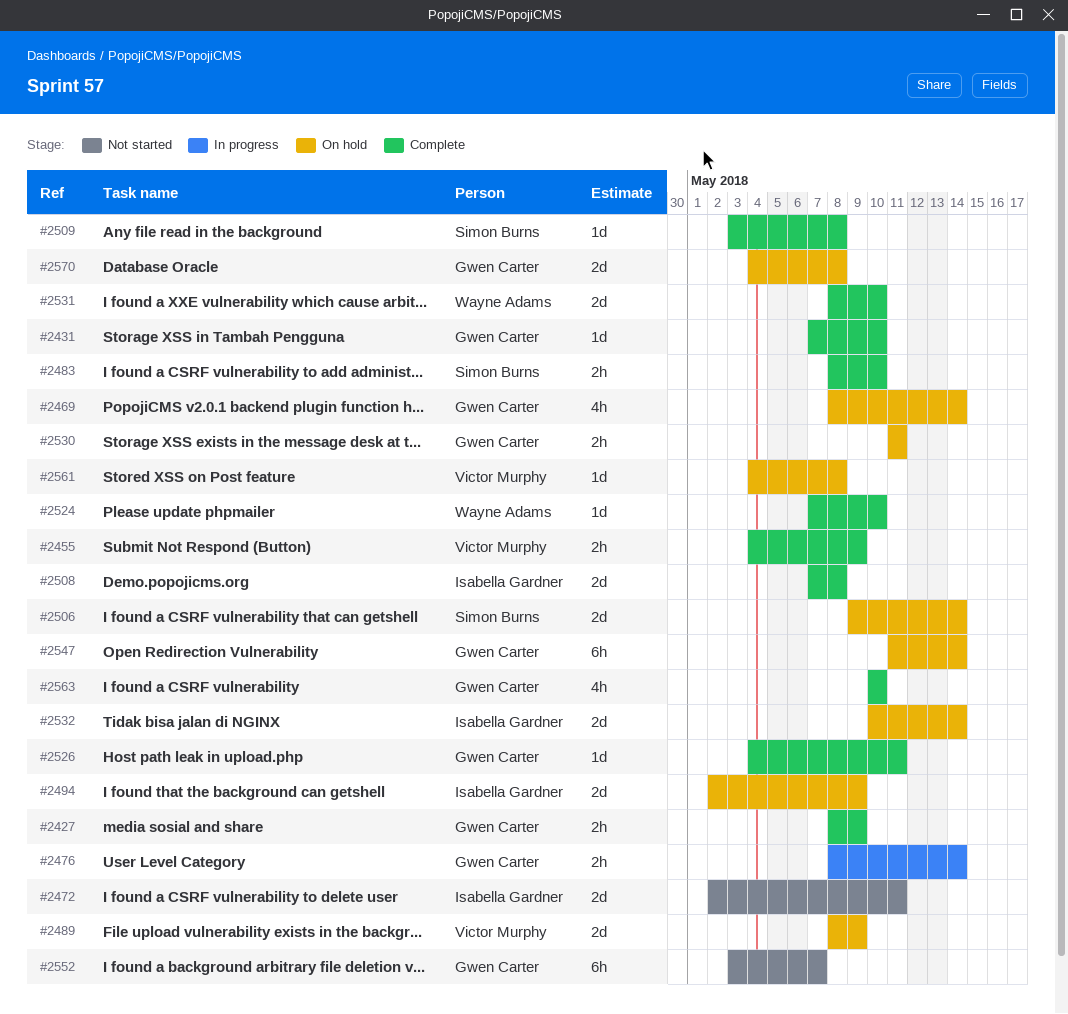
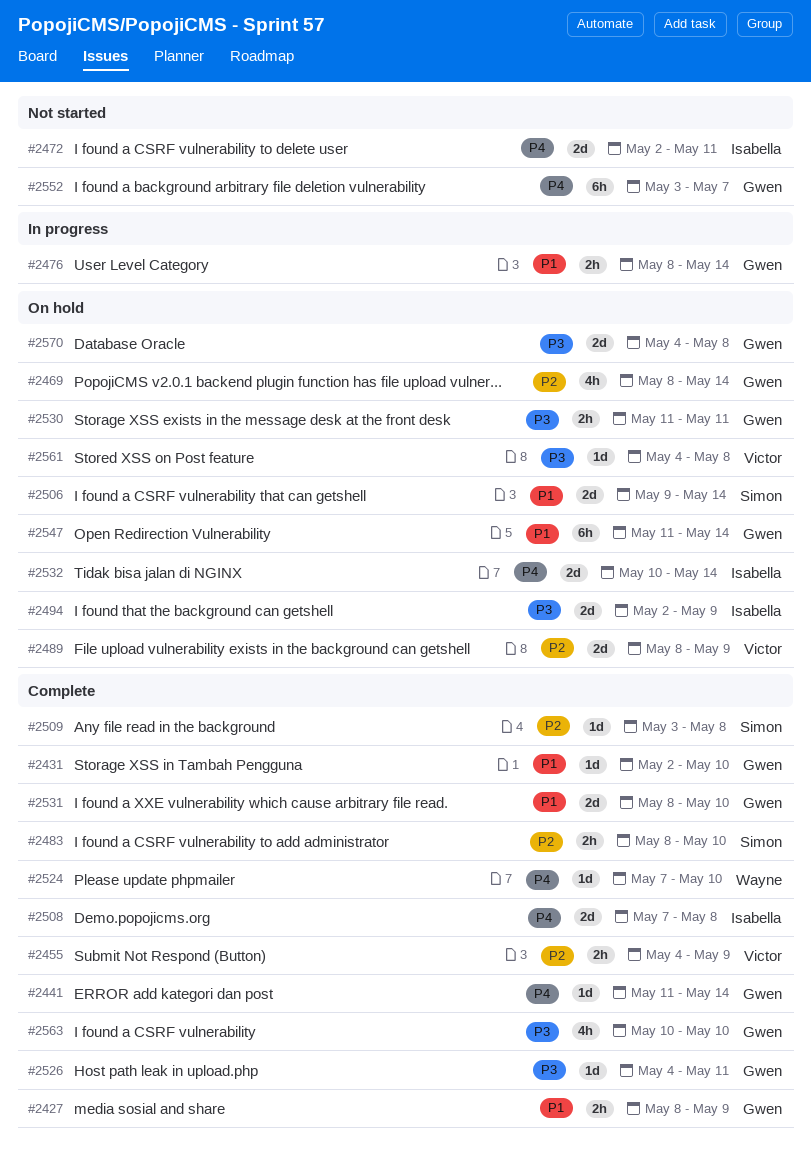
#2431, start: May 7 -> May 2
#2441: none -> present
#2531, owner: Wayne Adams -> Gwen Carter

